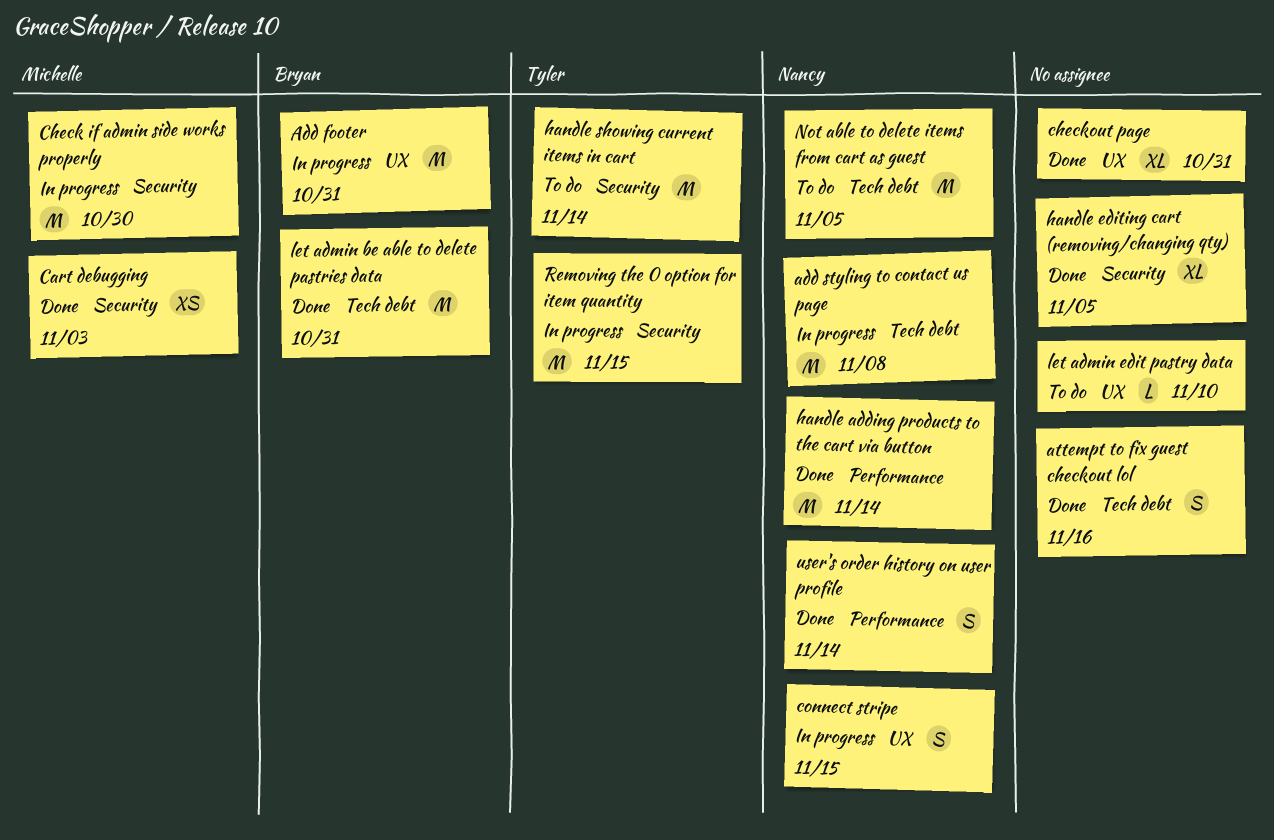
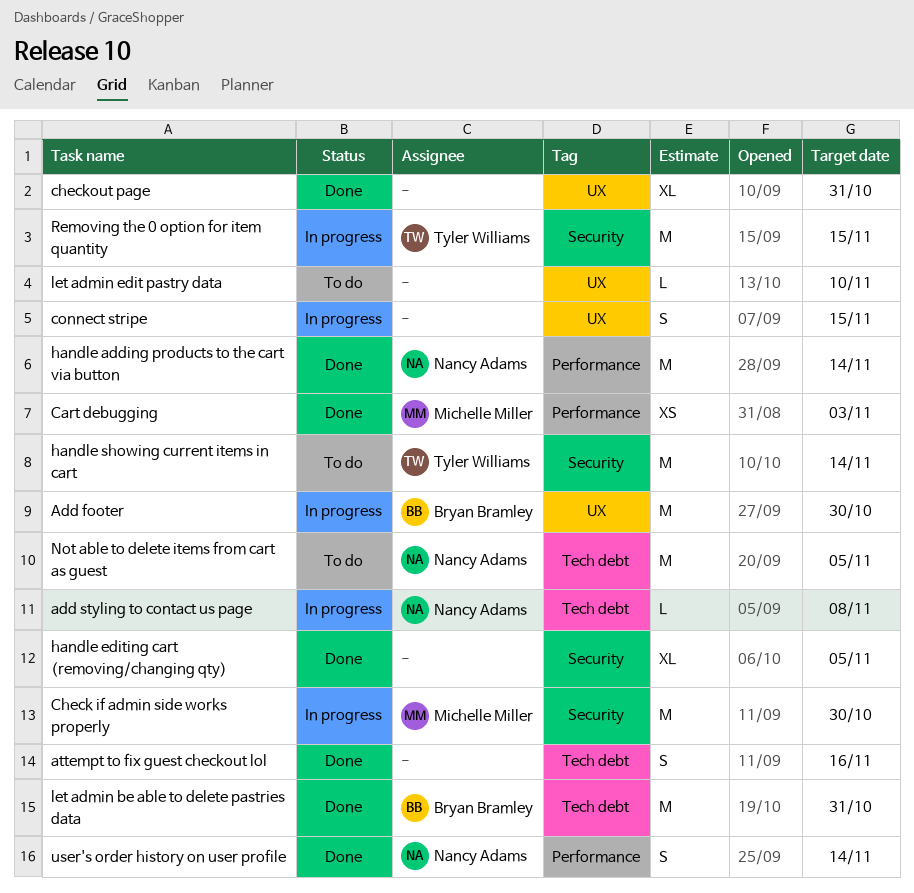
Add footer, due: Oct 31 -> Oct 30
add styling to contact us page, estimate: M -> L
Cart debugging, label: Security -> Performance
connect stripe, owner: Nancy Adams -> none

